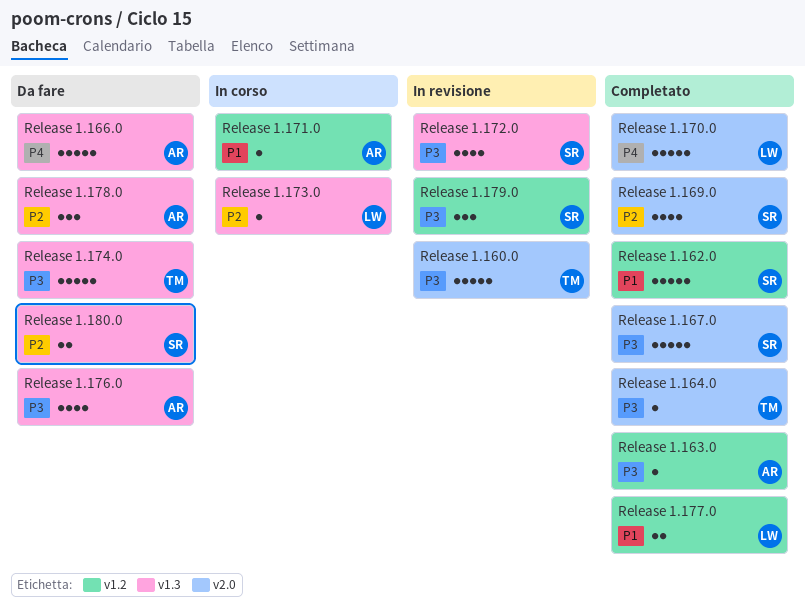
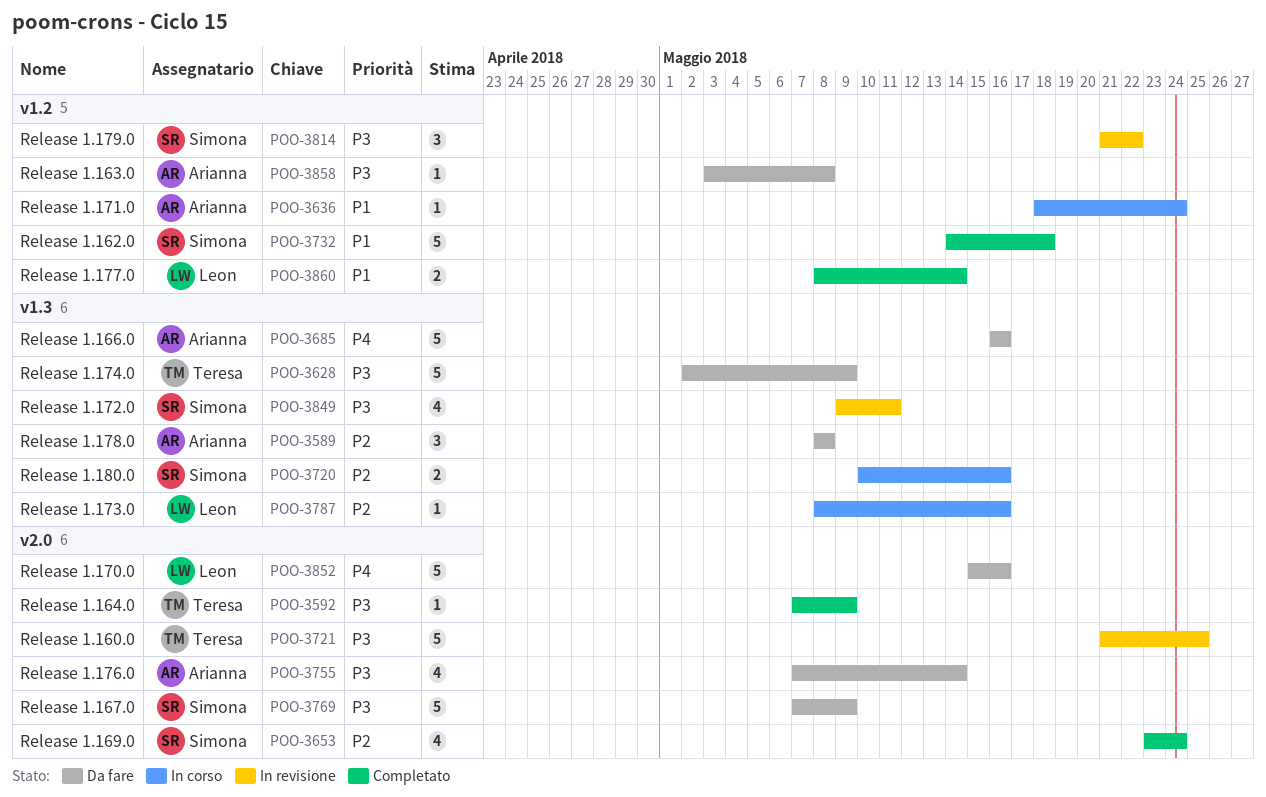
Release 1.163.0, status: Completato -> Da fare
Release 1.167.0, status: Completato -> Da fare
Release 1.170.0, status: Completato -> Da fare
Release 1.176.0, label: v1.3 -> v2.0
Release 1.180.0, status: Da fare -> In corso

